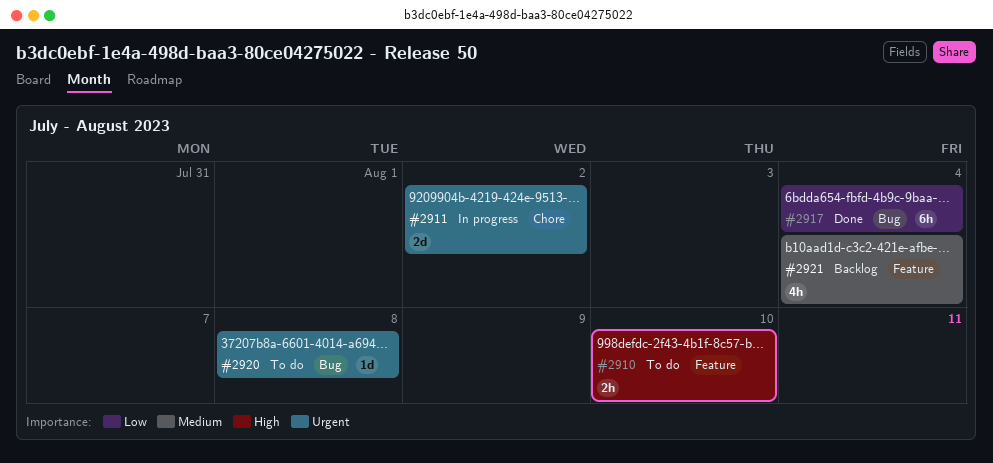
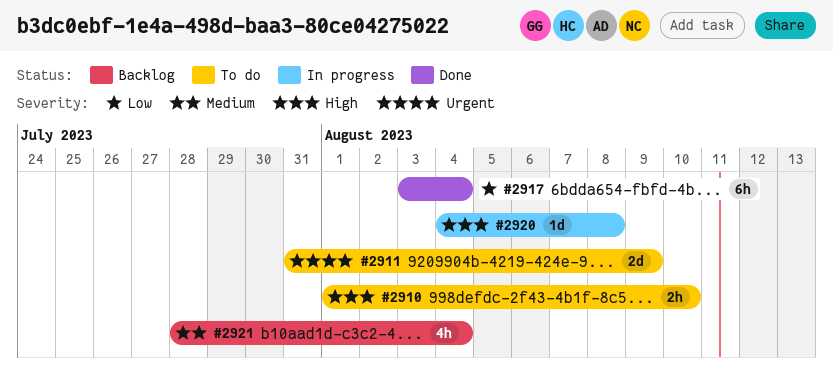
#2911, status: In progress -> To do
#2911, due: Aug 2 -> Aug 9
#2920, status: To do -> In progress
#2920, priority: Urgent -> High

